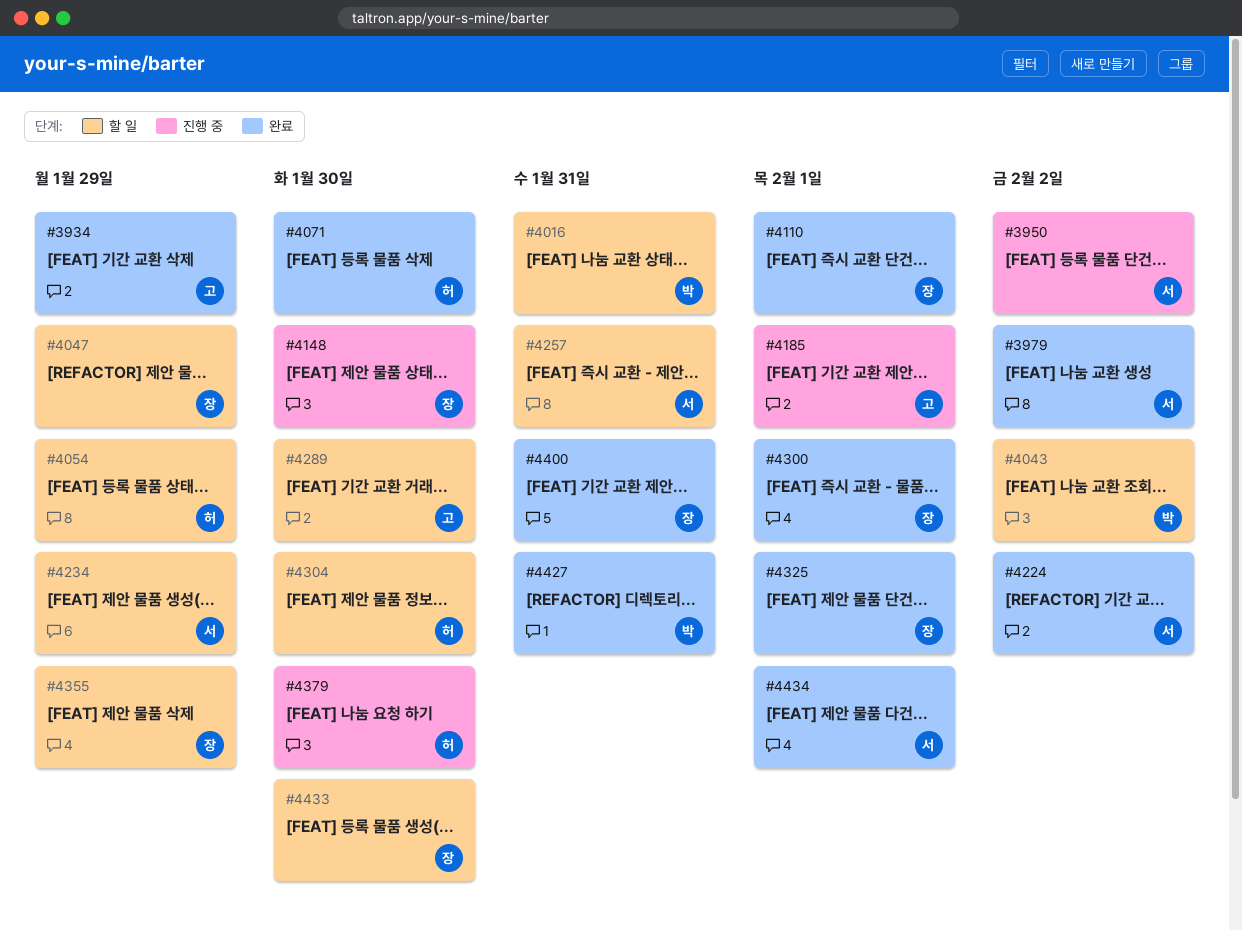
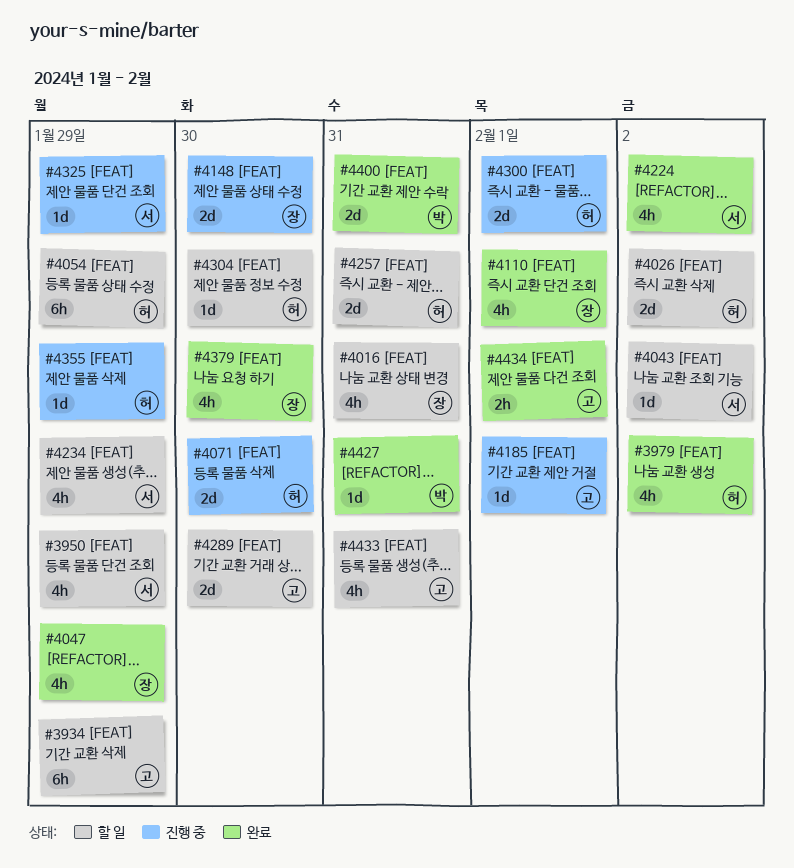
#3934, status: 완료 -> 할 일
#3950, status: 진행 중 -> 할 일
#3950, due: Feb 2 -> Jan 29
#3979, owner: 서 -> 허
#4016, owner: 박 -> 장
#4026: none -> present
#4043, owner: 박 -> 서
#4047, status: 할 일 -> 완료
#4071, status: 완료 -> 진행 중
#4257, owner: 서 -> 허
#4300, status: 완료 -> 진행 중
#4300, owner: 장 -> 허
#4325, status: 완료 -> 진행 중
#4325, owner: 장 -> 서
#4325, due: Feb 1 -> Jan 29
#4355, status: 할 일 -> 진행 중
#4355, owner: 장 -> 허
#4379, status: 진행 중 -> 완료
#4379, owner: 허 -> 장
#4400, owner: 장 -> 박
#4433, owner: 장 -> 고
#4433, due: Jan 30 -> Jan 31
#4434, owner: 서 -> 고

